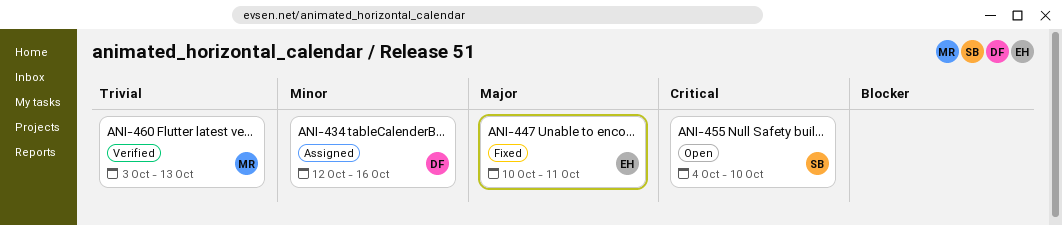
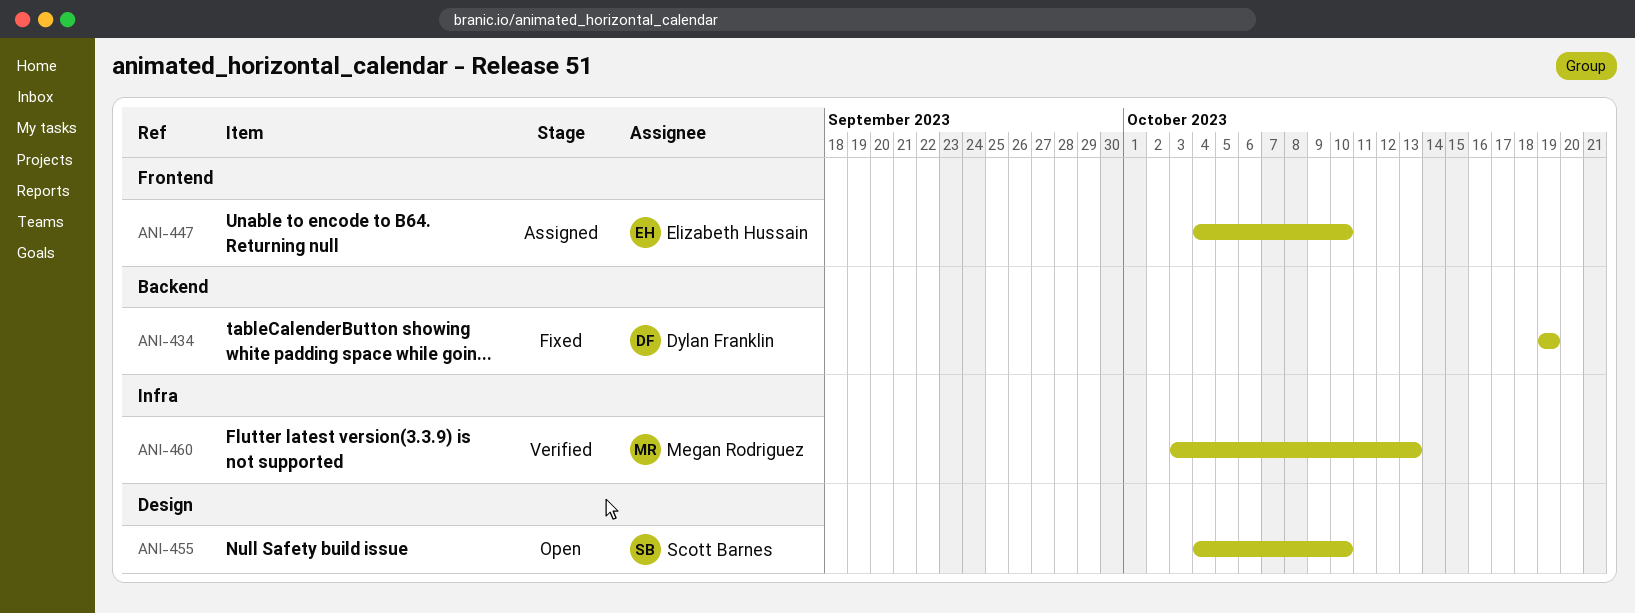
ANI-434, status: Assigned -> Fixed
ANI-434, start: Oct 12 -> Oct 19
ANI-434, due: Oct 16 -> Oct 19
ANI-447, status: Fixed -> Assigned
ANI-447, start: Oct 10 -> Oct 4
ANI-447, due: Oct 11 -> Oct 10

